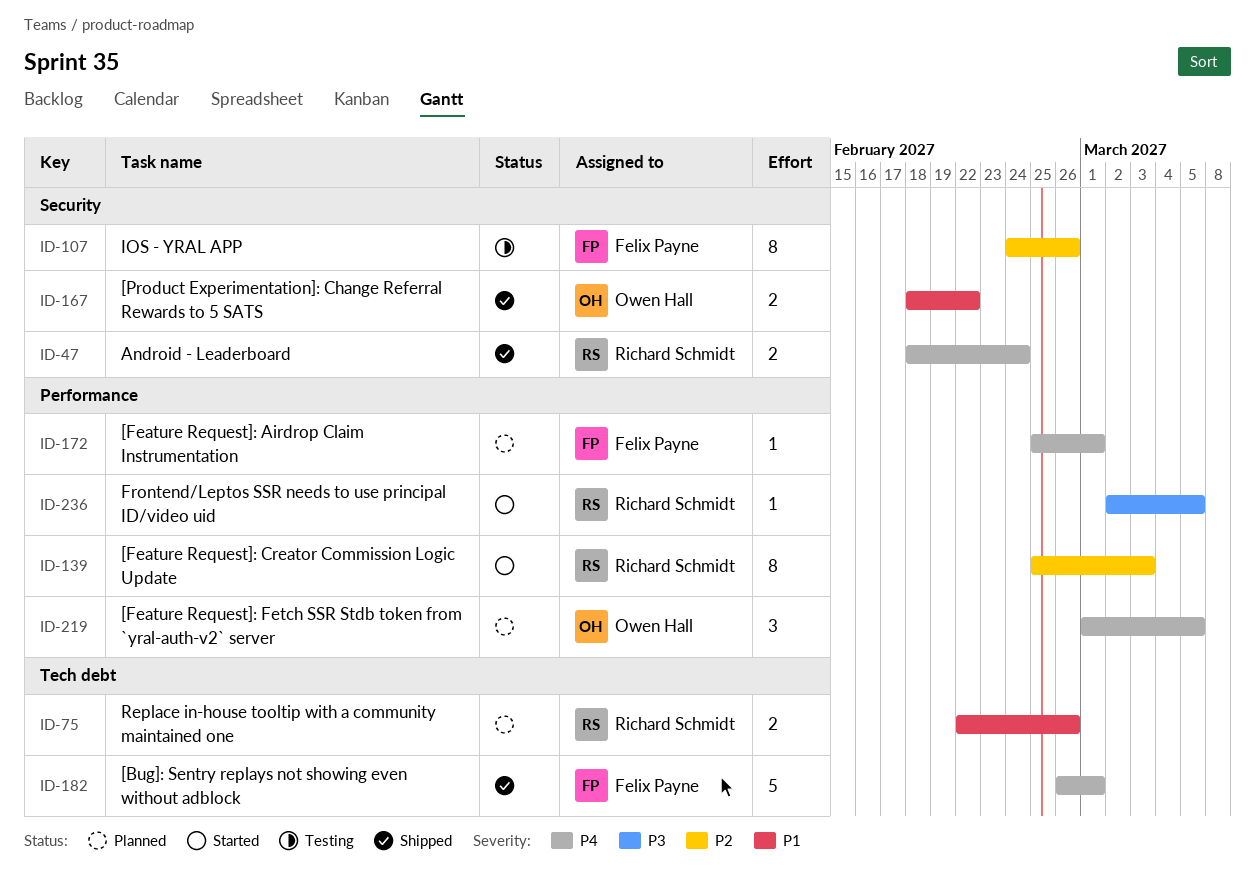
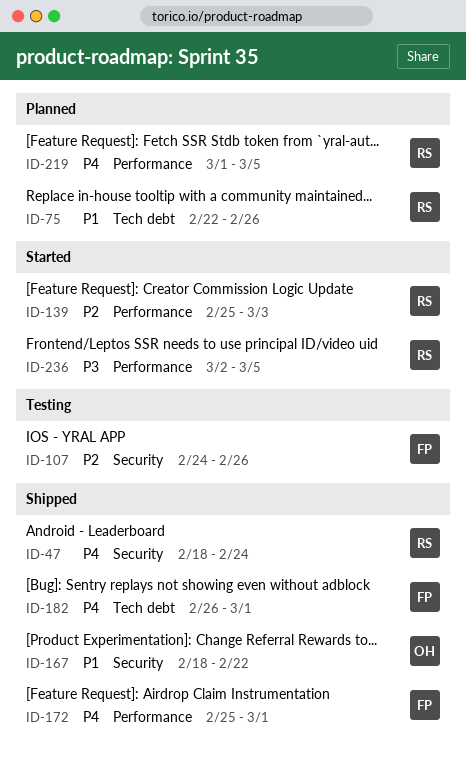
ID-172, status: Planned -> Shipped
ID-219, owner: Owen Hall -> Richard Schmidt

